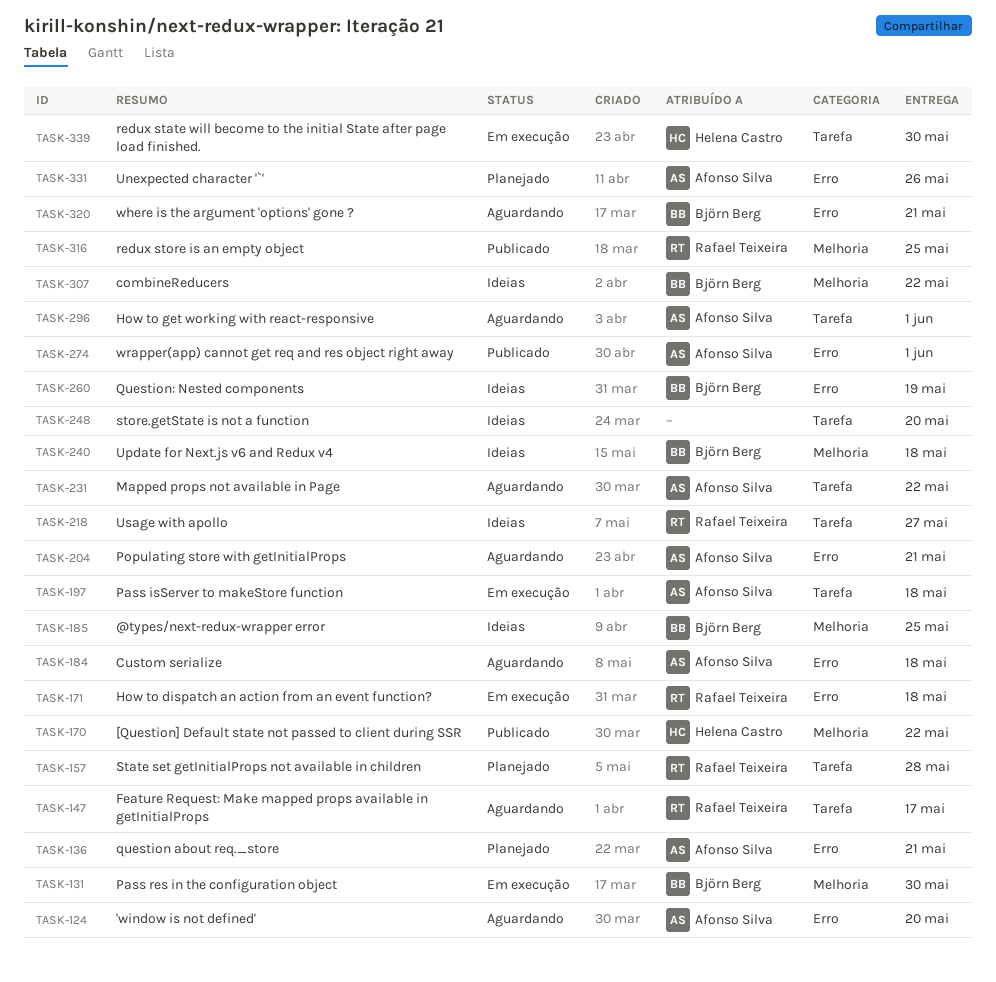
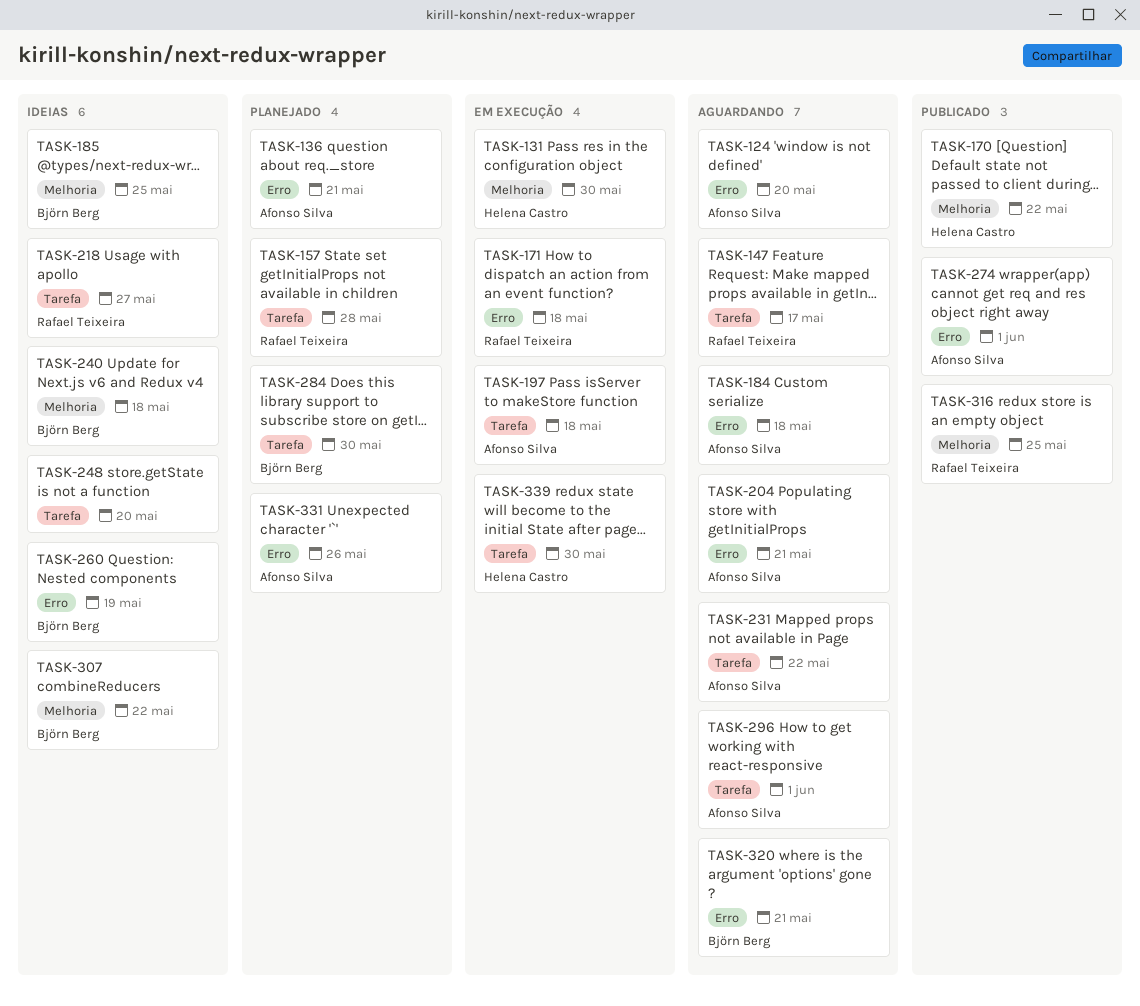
TASK-131, owner: Björn Berg -> Helena Castro
TASK-284: none -> present

